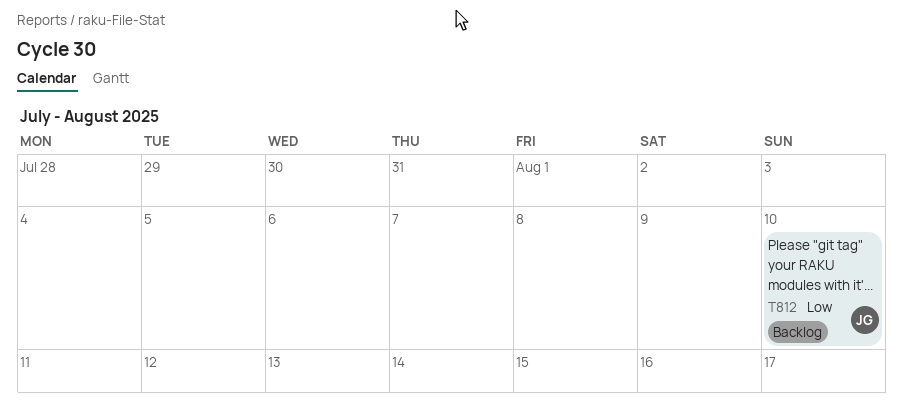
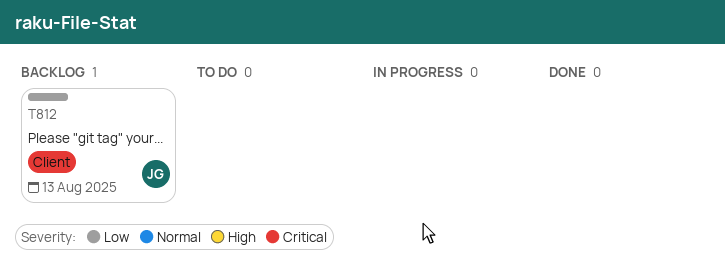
T812, due: Aug 10 -> Aug 13

